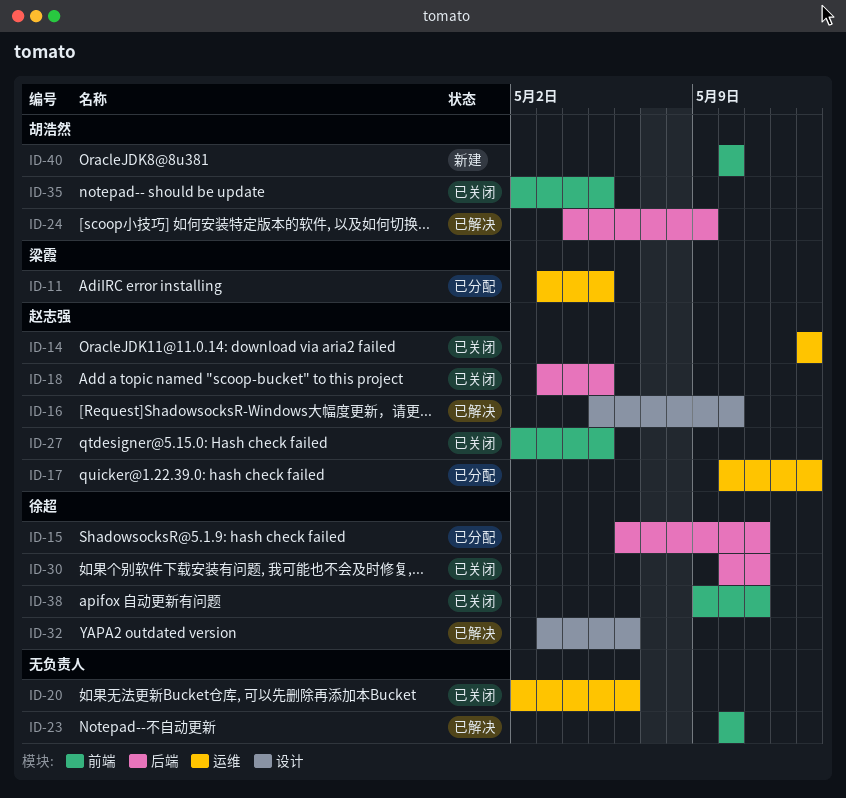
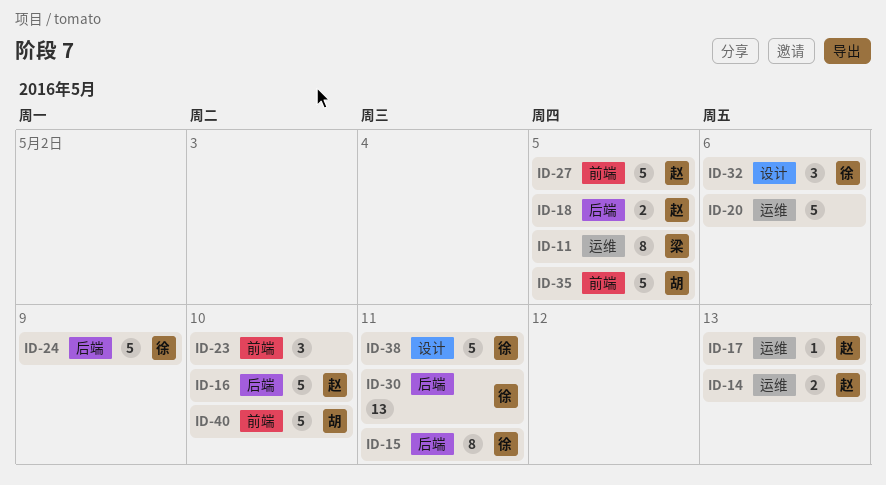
ID-16, label: 设计 -> 后端
ID-24, owner: 胡浩然 -> 徐超
ID-38, label: 前端 -> 设计

